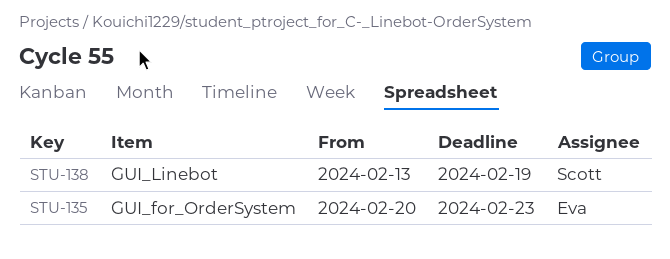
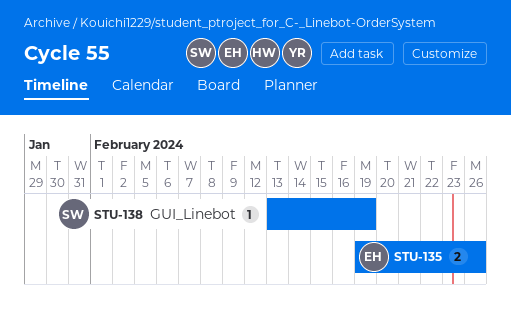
STU-135, start: Feb 20 -> Feb 19
STU-135, due: Feb 23 -> Feb 26

